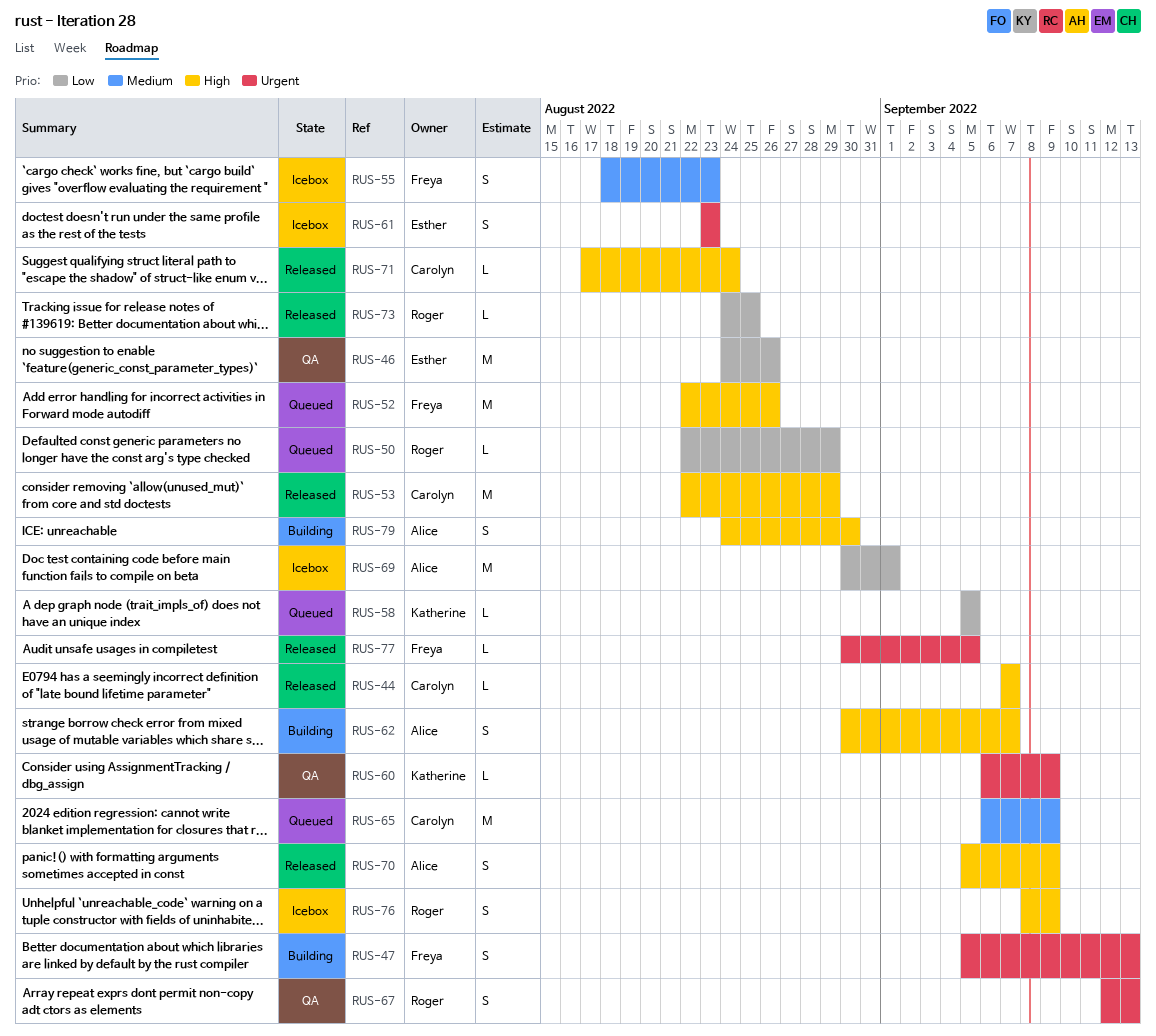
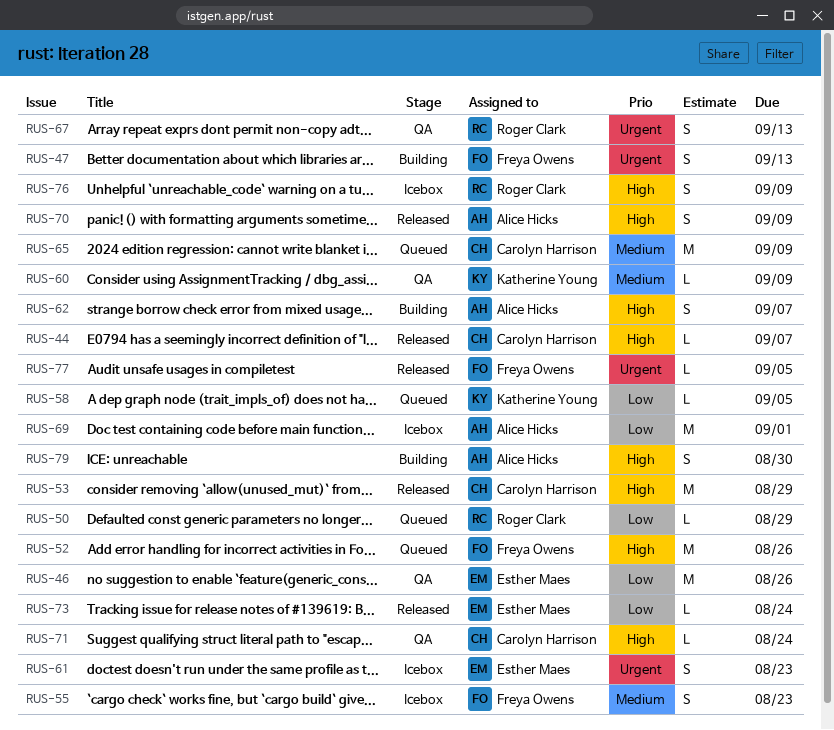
RUS-60, priority: Urgent -> Medium
RUS-71, status: Released -> QA
RUS-73, owner: Roger Clark -> Esther Maes
RUS-73, due: Aug 25 -> Aug 24

